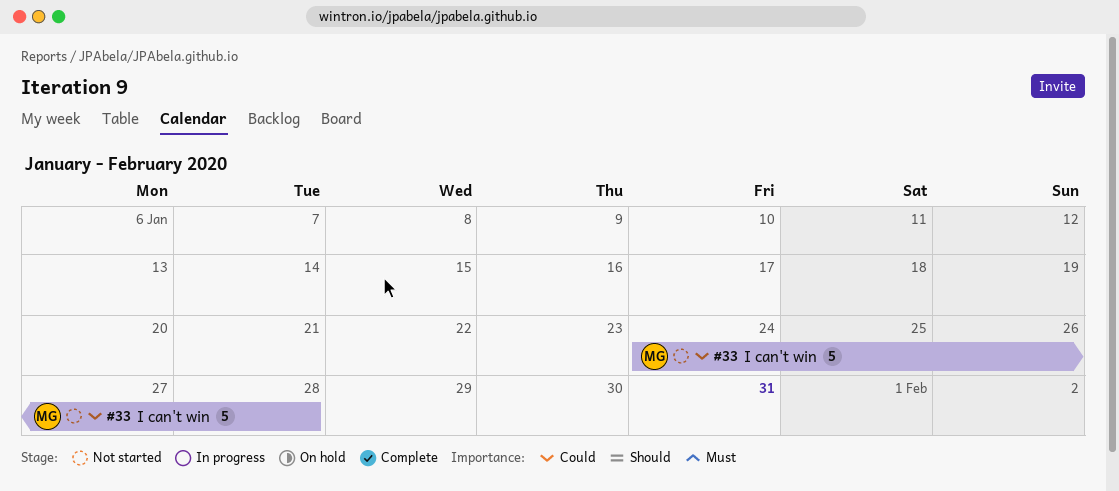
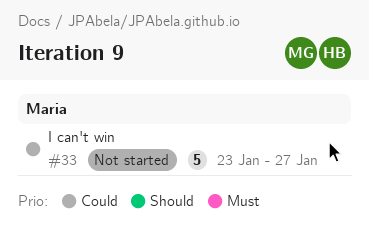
#33, start: Jan 24 -> Jan 23
#33, due: Jan 28 -> Jan 27

